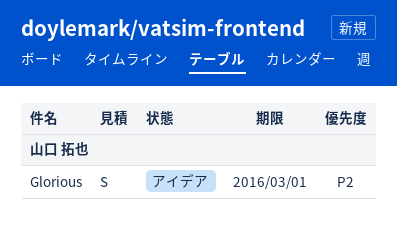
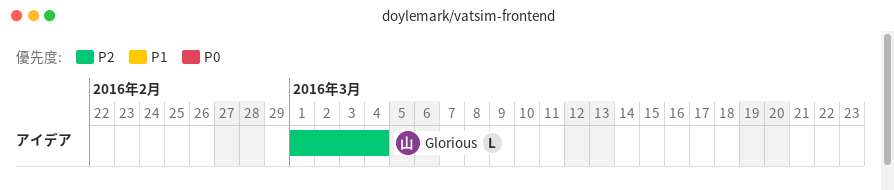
Glorious, estimate: S -> L
Glorious, due: Mar 1 -> Mar 4

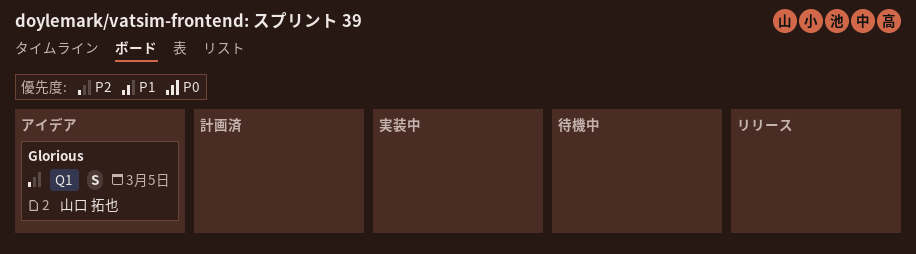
Glorious, estimate: L -> S
Glorious, due: Mar 4 -> Mar 5

